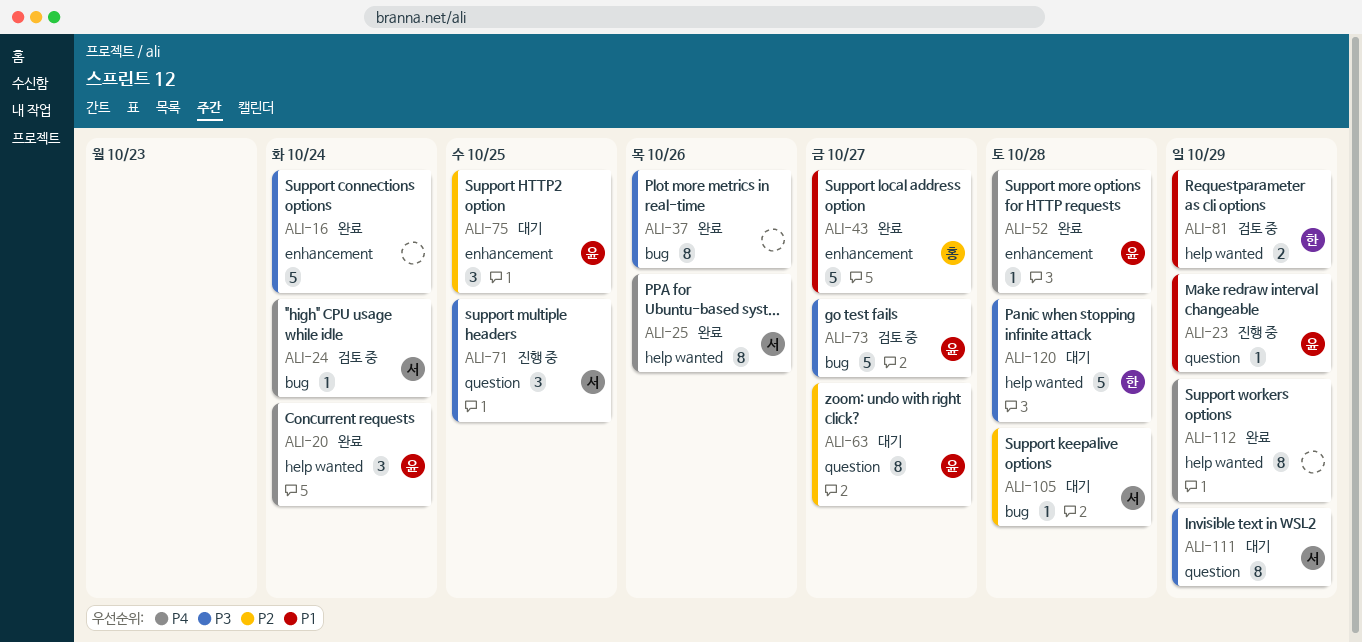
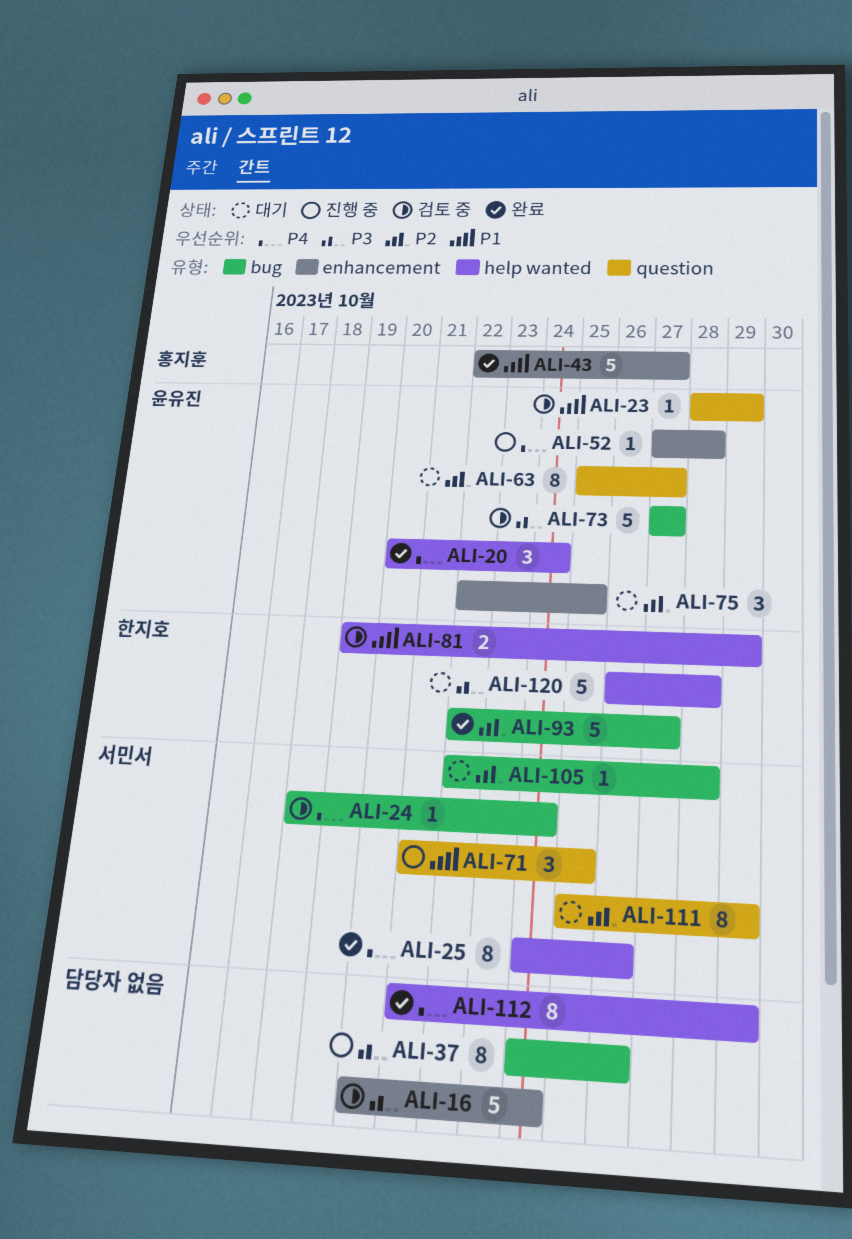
ALI-16, status: 완료 -> 검토 중
ALI-23, status: 진행 중 -> 검토 중
ALI-37, status: 완료 -> 진행 중
ALI-52, status: 완료 -> 진행 중
ALI-71, priority: P3 -> P1
ALI-93: none -> present
ALI-111, priority: P3 -> P2

